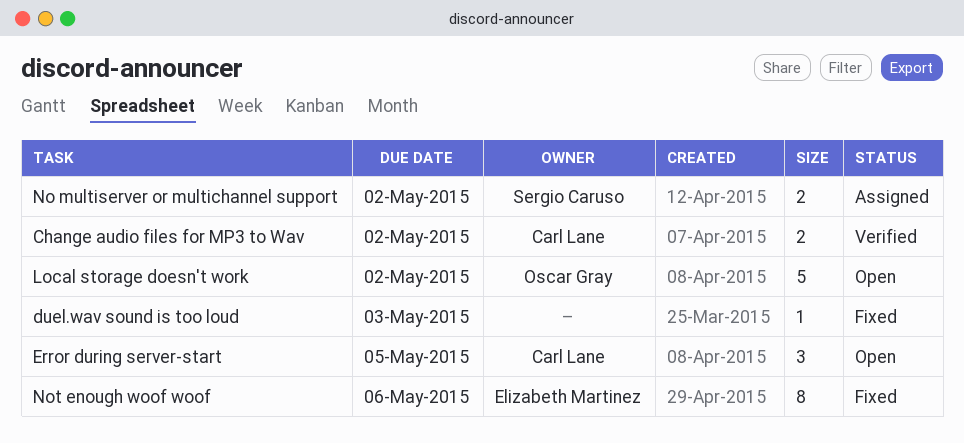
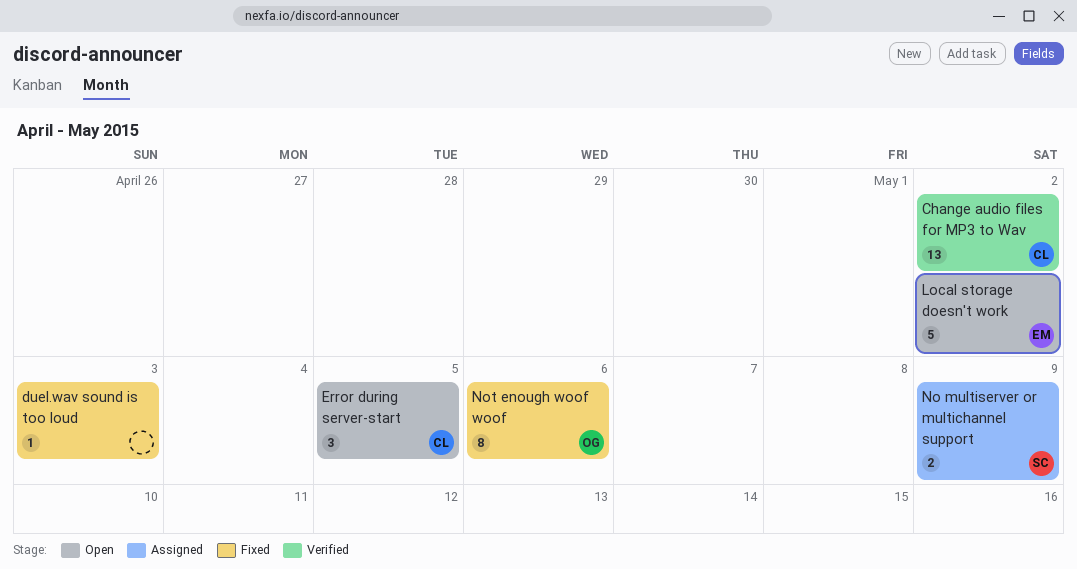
Change audio files for MP3 to Wav, estimate: 2 -> 13
Local storage doesn't work, owner: Oscar Gray -> Elizabeth Martinez
No multiserver or multichannel support, due: May 2 -> May 9
Not enough woof woof, owner: Elizabeth Martinez -> Oscar Gray

